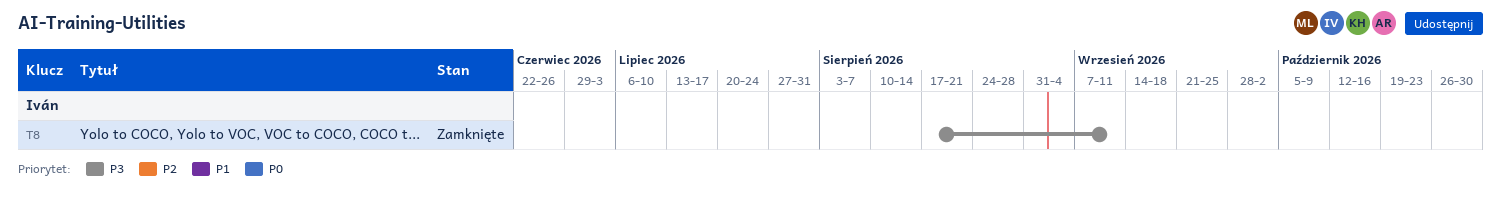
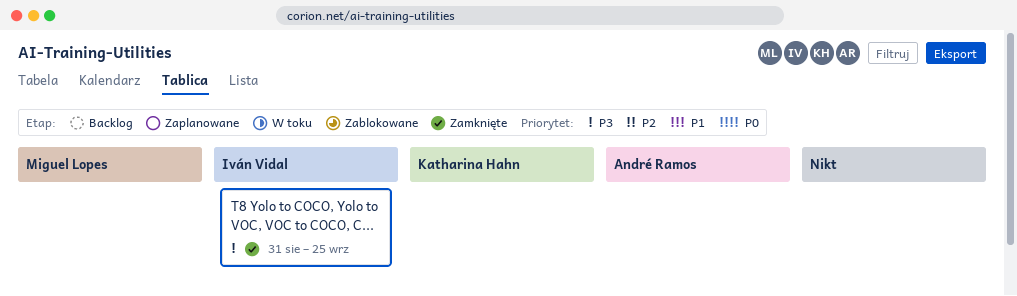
T8, start: Aug 17 -> Aug 31
T8, due: Sep 11 -> Sep 25

